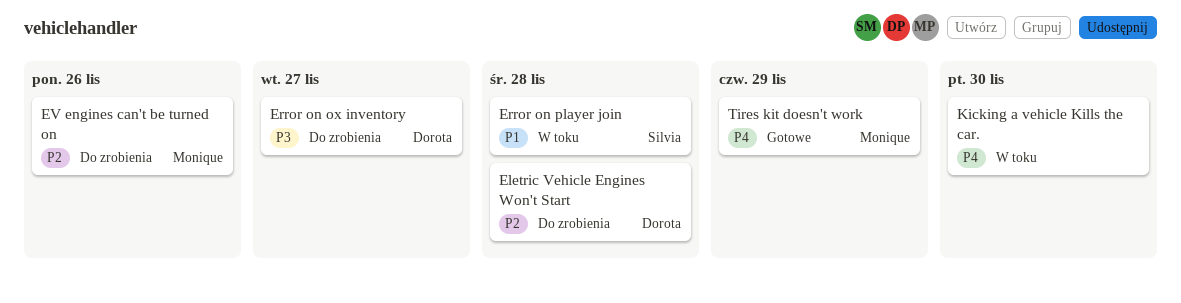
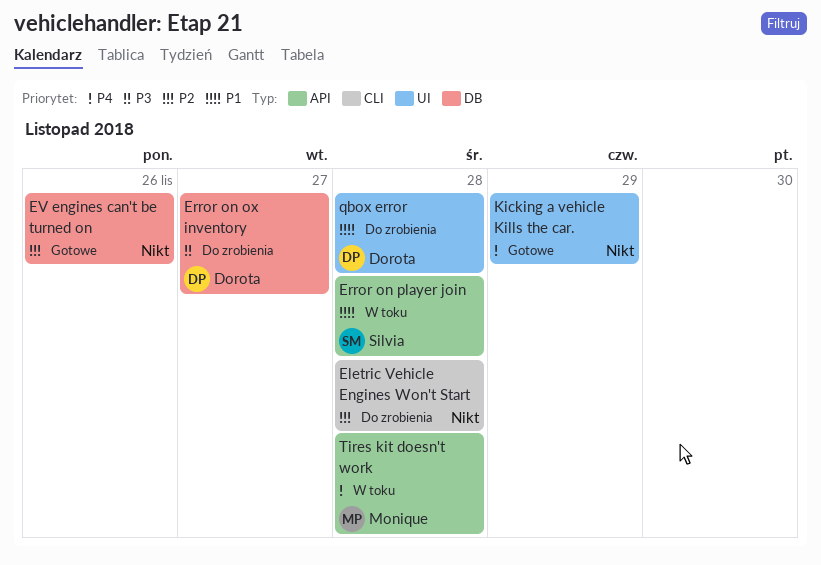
Eletric Vehicle Engines Won't Start, owner: Dorota -> none
EV engines can't be turned on, status: Do zrobienia -> Gotowe
EV engines can't be turned on, owner: Monique -> none
Kicking a vehicle Kills the car., status: W toku -> Gotowe
Kicking a vehicle Kills the car., due: Nov 30 -> Nov 29
qbox error: none -> present
Tires kit doesn't work, status: Gotowe -> W toku
Tires kit doesn't work, due: Nov 29 -> Nov 28

